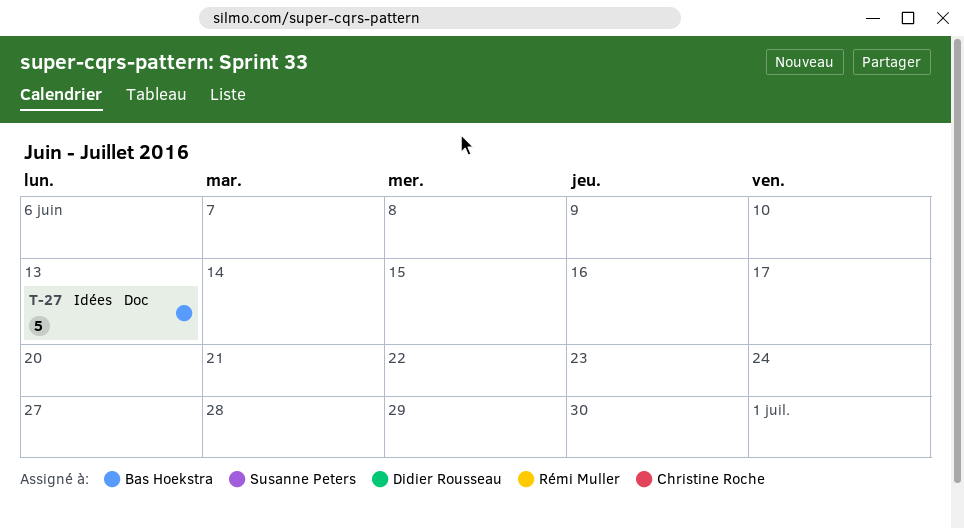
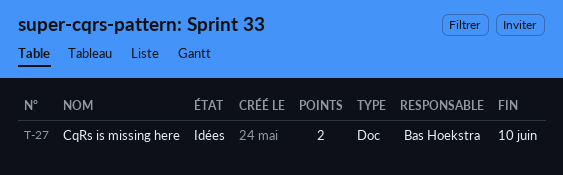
T-27, estimate: 5 -> 2
T-27, due: Jun 13 -> Jun 10

